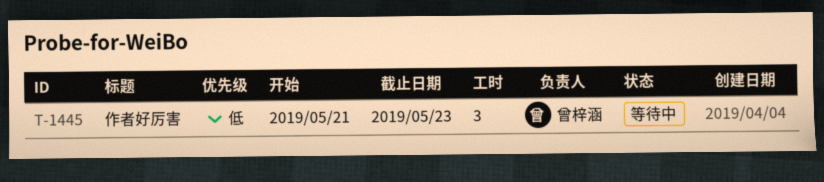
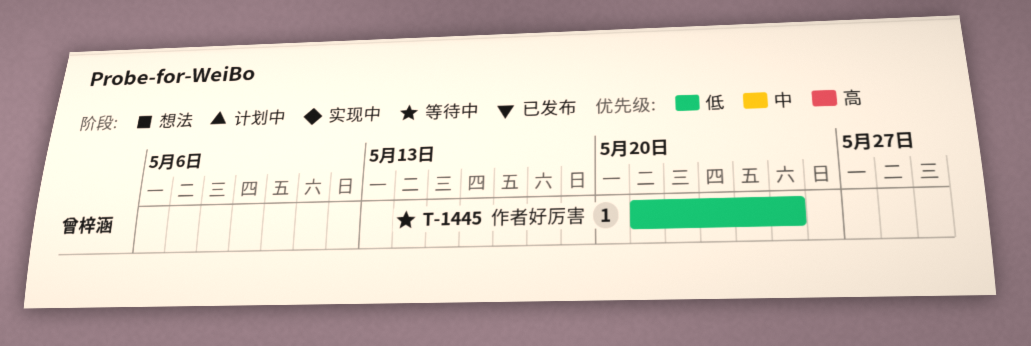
T-1445, estimate: 3 -> 1
T-1445, due: May 23 -> May 25

